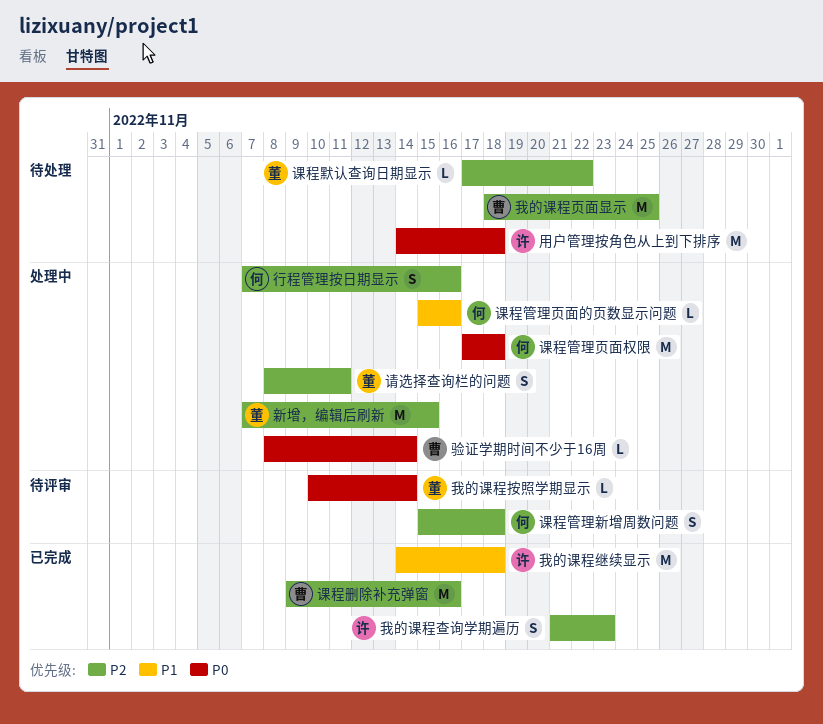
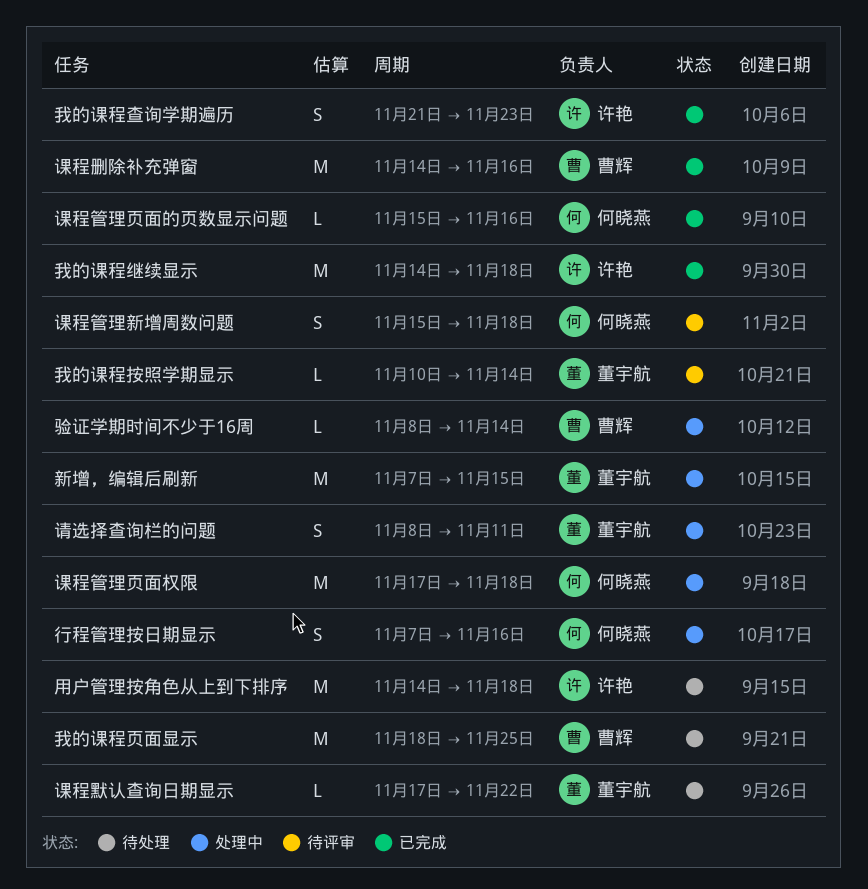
课程删除补充弹窗, start: Nov 9 -> Nov 14
课程管理页面的页数显示问题, status: 处理中 -> 已完成

